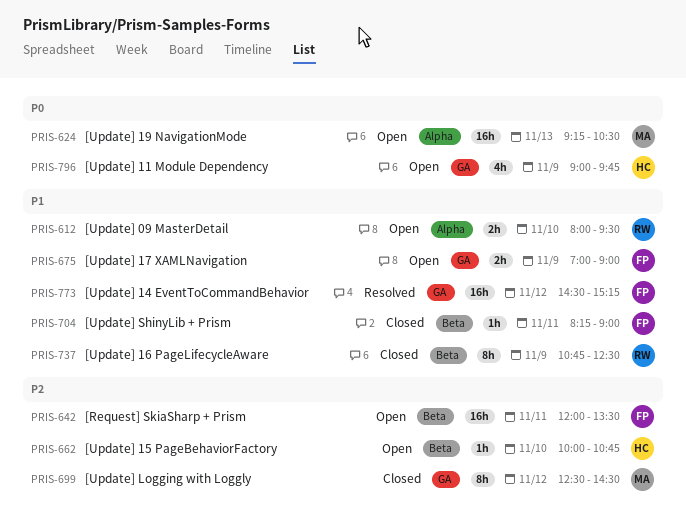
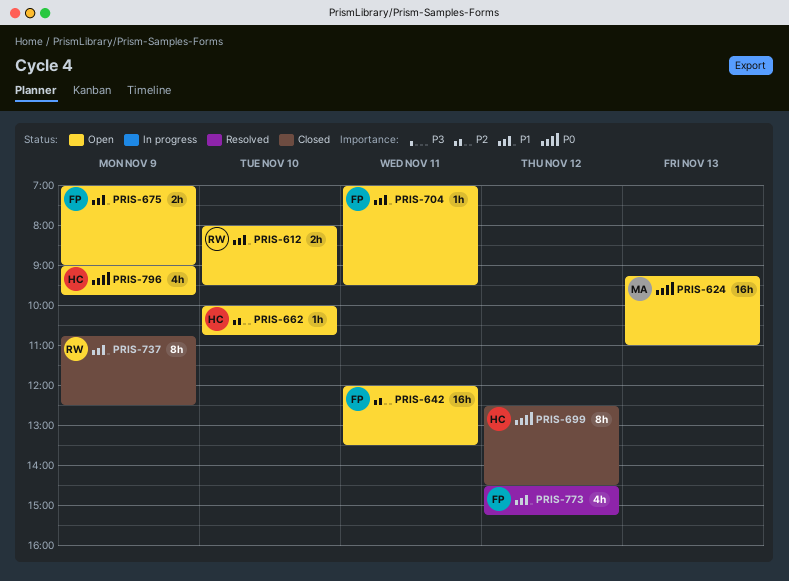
PRIS-624, ends: 10:30 -> 11:00
PRIS-699, owner: MA -> HC
PRIS-699, priority: P2 -> P0
PRIS-704, status: Closed -> Open
PRIS-704, begins: 08:15 -> 07:00
PRIS-704, ends: 09:00 -> 09:30
PRIS-773, estimate: 16h -> 4h

